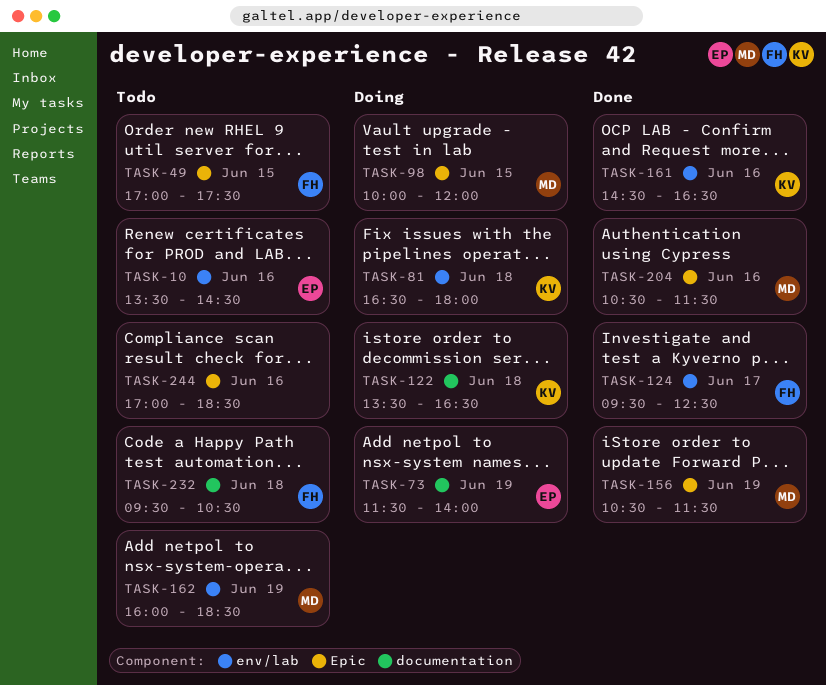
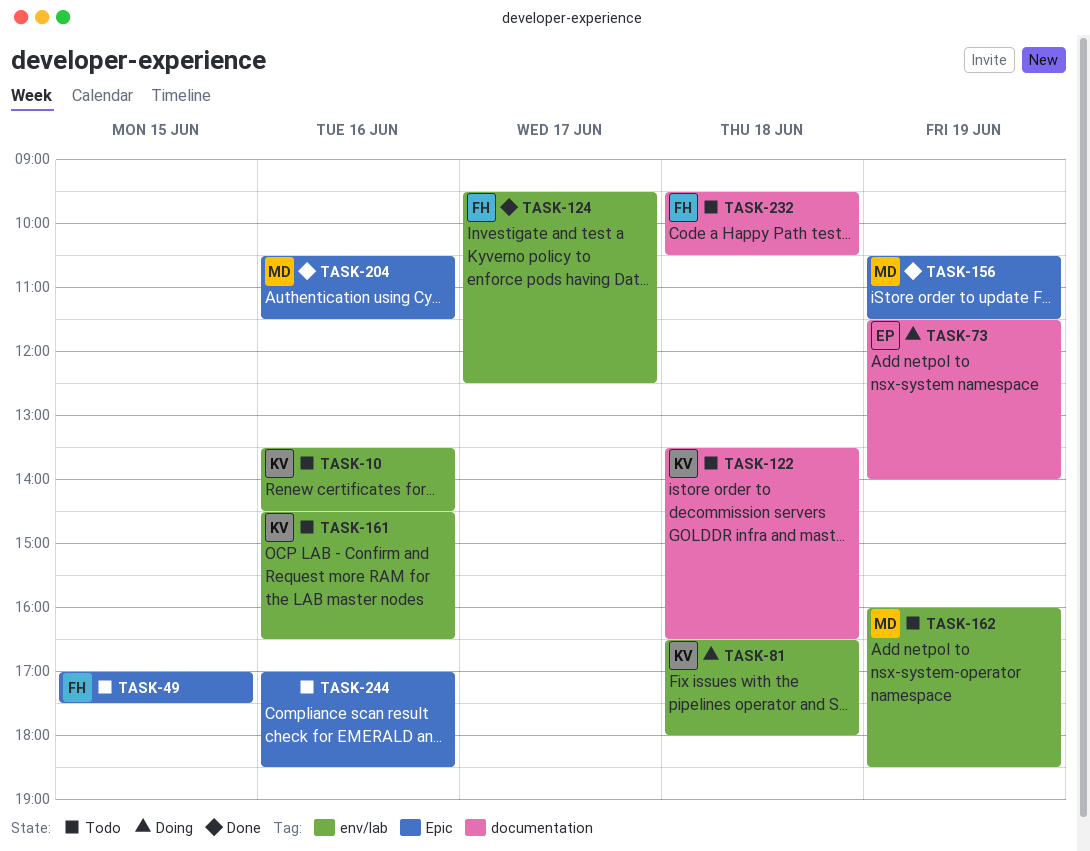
TASK-10, owner: EP -> KV
TASK-98: present -> none
TASK-122, status: Doing -> Todo
TASK-161, status: Done -> Todo

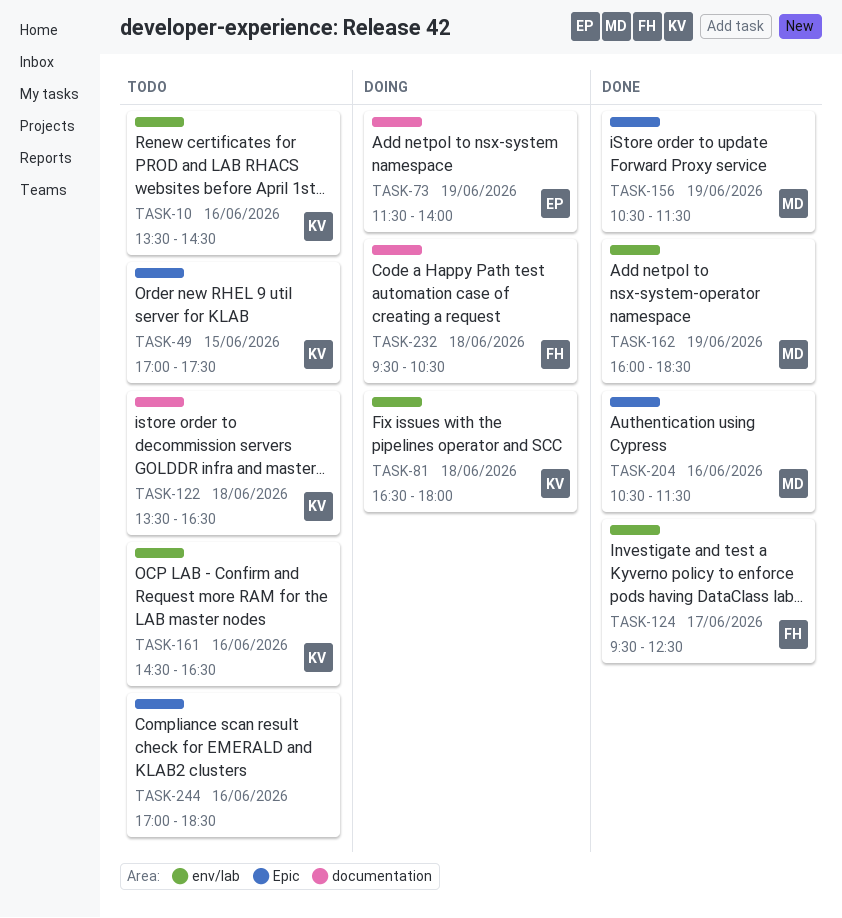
TASK-49, owner: FH -> KV
TASK-162, status: Todo -> Done
TASK-232, status: Todo -> Doing

